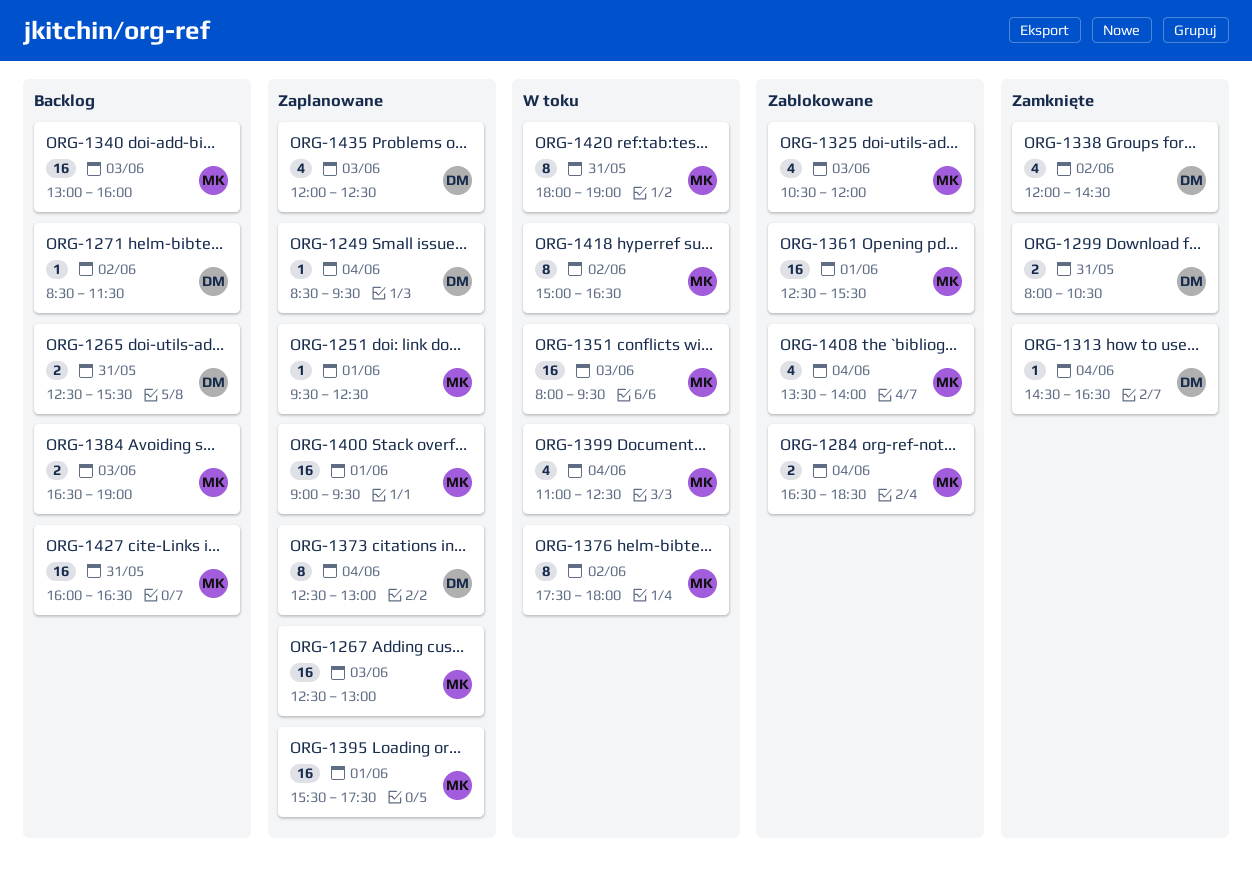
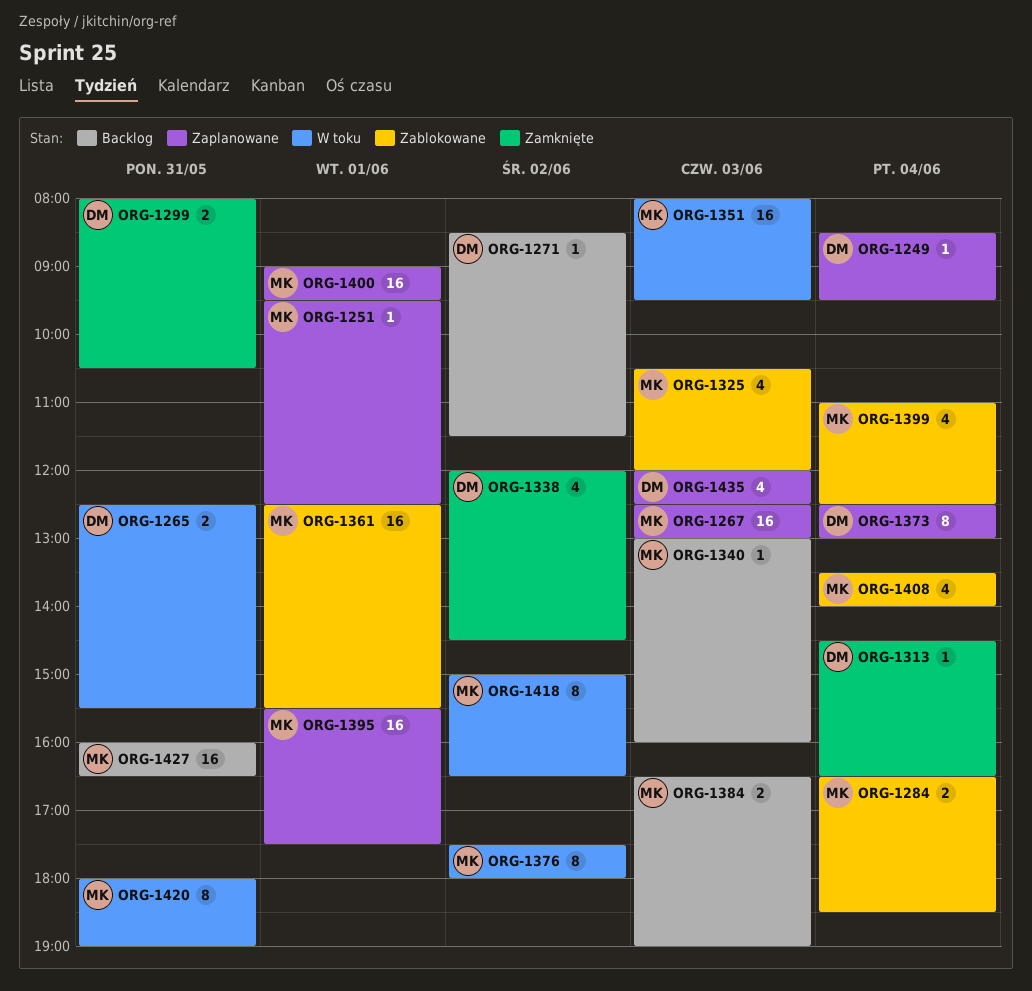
ORG-1265, status: Backlog -> W toku
ORG-1340, estimate: 16 -> 1
ORG-1399, status: W toku -> Zablokowane

